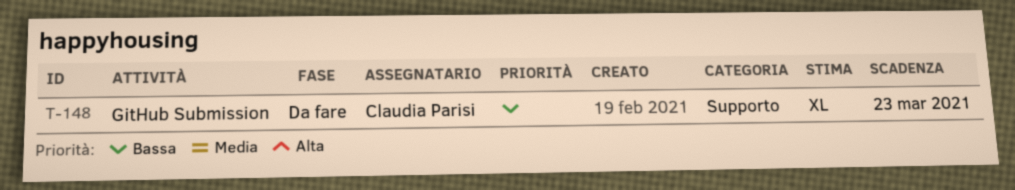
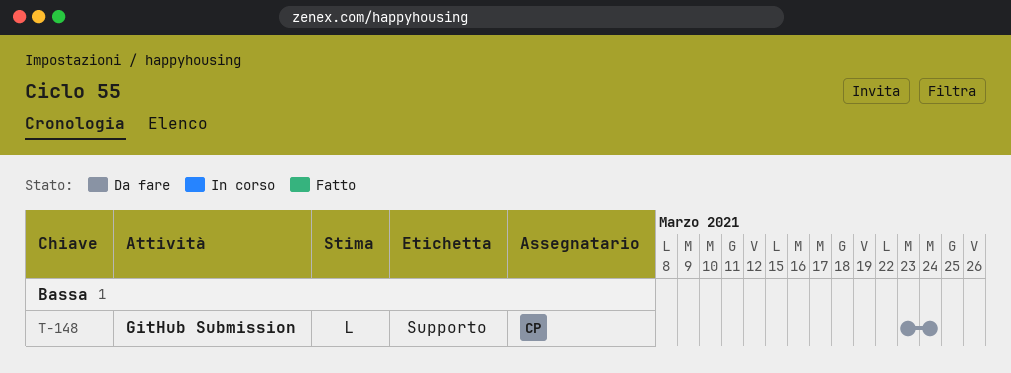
T-148, estimate: XL -> L
T-148, due: Mar 23 -> Mar 24

